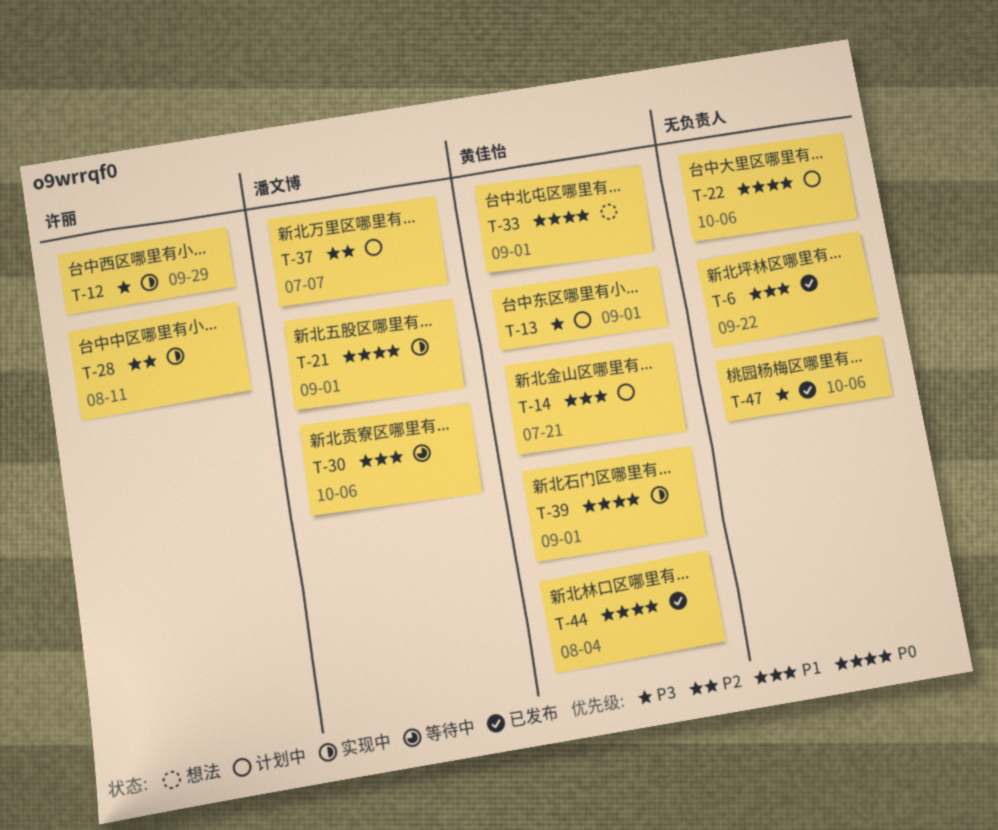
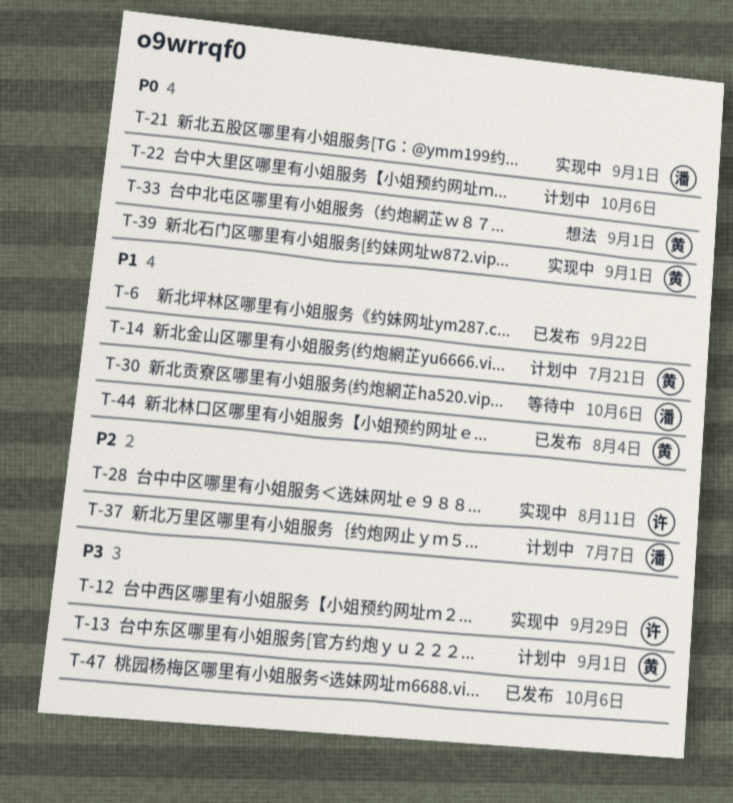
T-44, priority: P0 -> P1

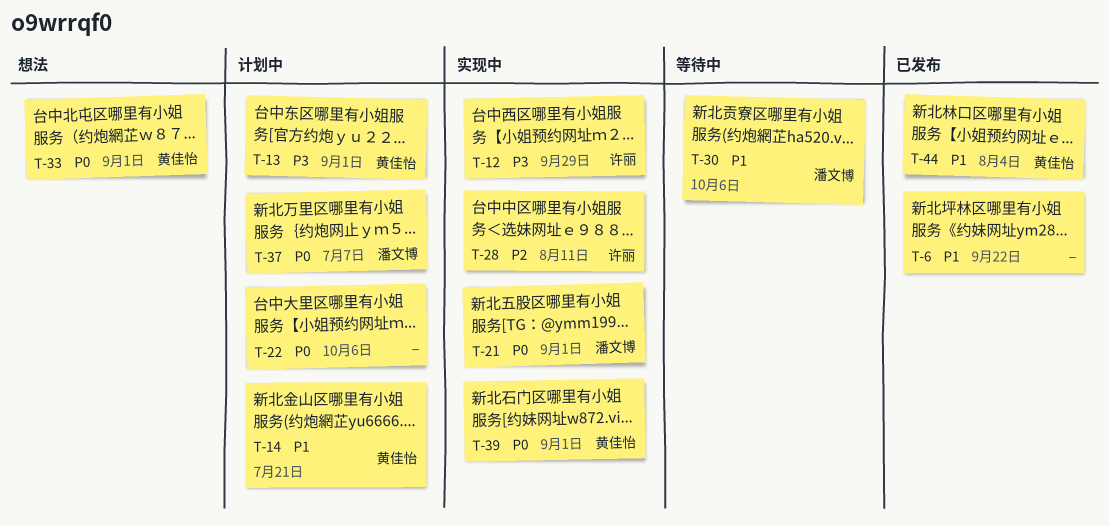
T-37, priority: P2 -> P0
T-47: present -> none

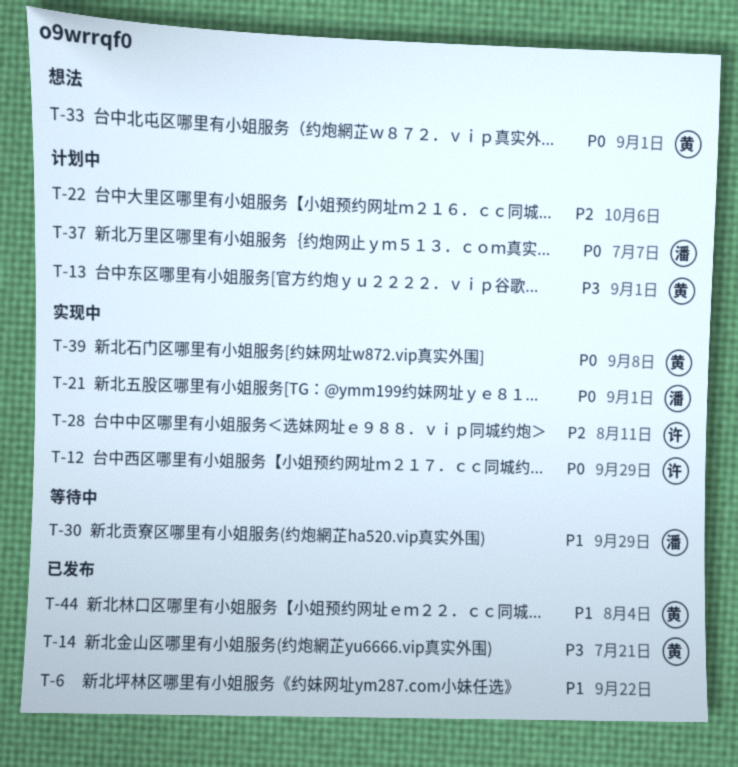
T-12, priority: P3 -> P0
T-14, status: 计划中 -> 已发布
T-14, priority: P1 -> P3
T-22, priority: P0 -> P2
T-30, due: Oct 6 -> Sep 29
T-39, due: Sep 1 -> Sep 8

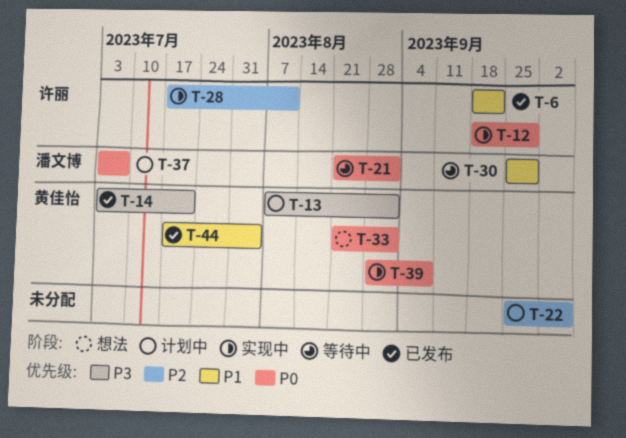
T-6, owner: none -> 许丽
T-21, status: 实现中 -> 等待中

